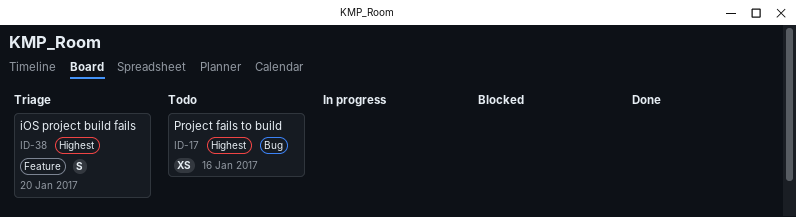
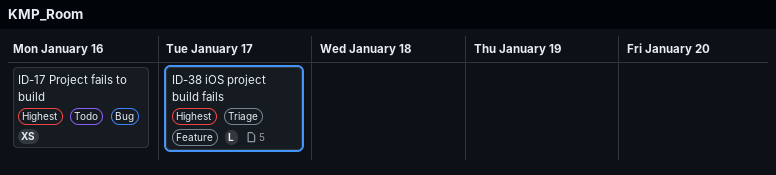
ID-38, estimate: S -> L
ID-38, due: Jan 20 -> Jan 17

